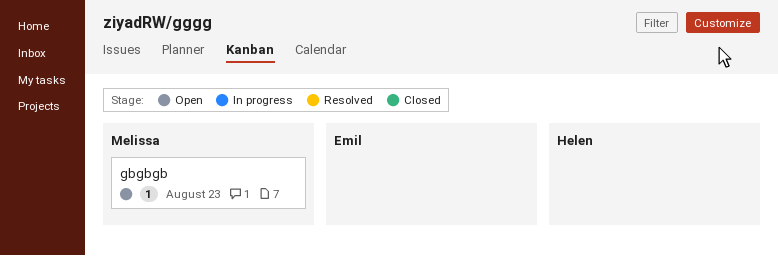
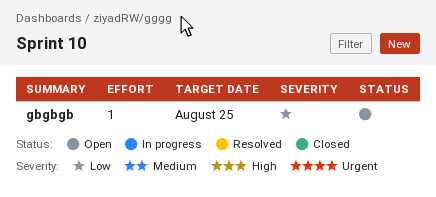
gbgbgb, due: Aug 23 -> Aug 25

